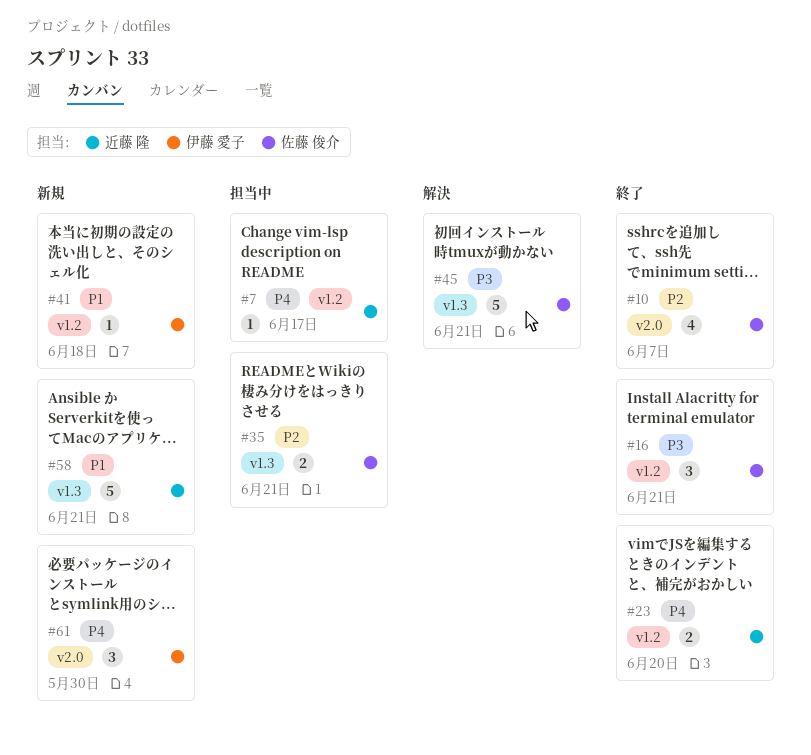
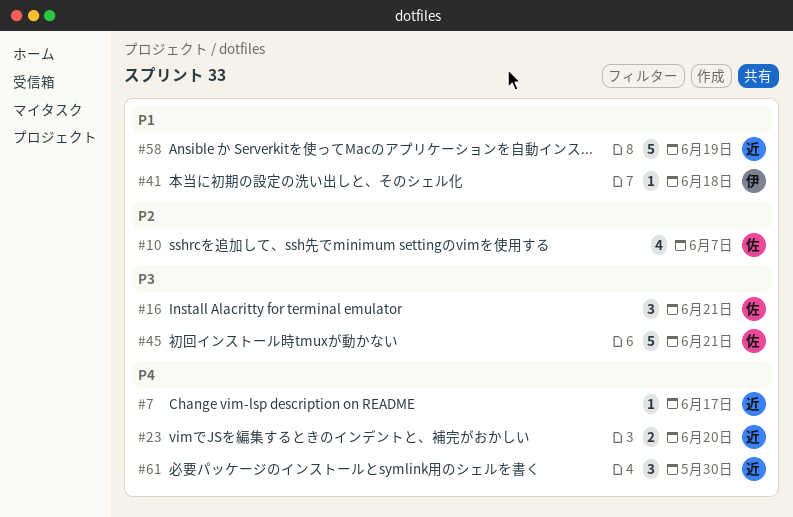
#35: present -> none
#58, due: Jun 21 -> Jun 19
#61, owner: 伊藤 愛子 -> 近藤 隆

